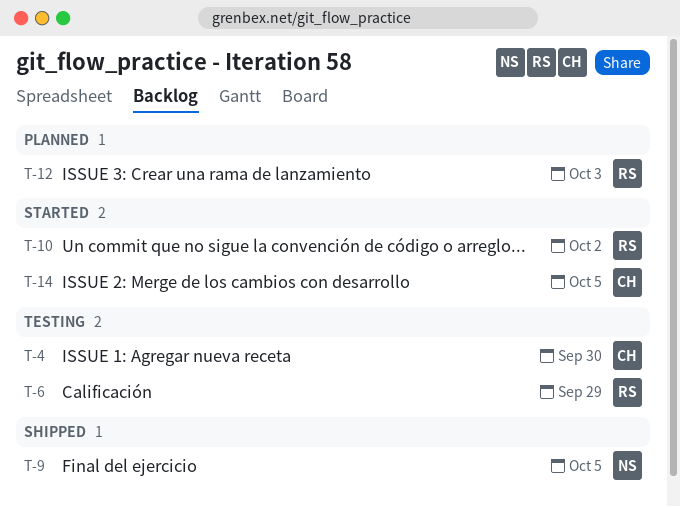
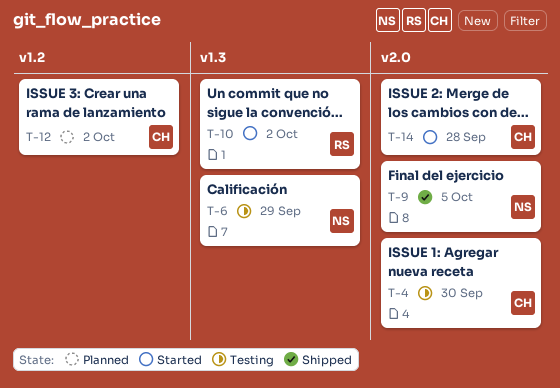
T-6, owner: RS -> NS
T-12, owner: RS -> CH
T-12, due: Oct 3 -> Oct 2
T-14, due: Oct 5 -> Sep 28

